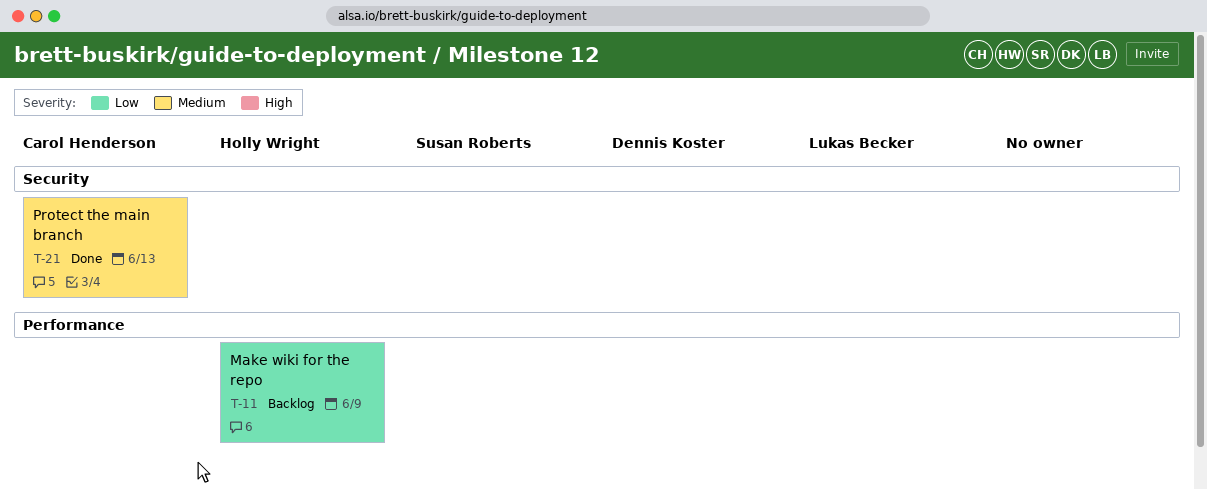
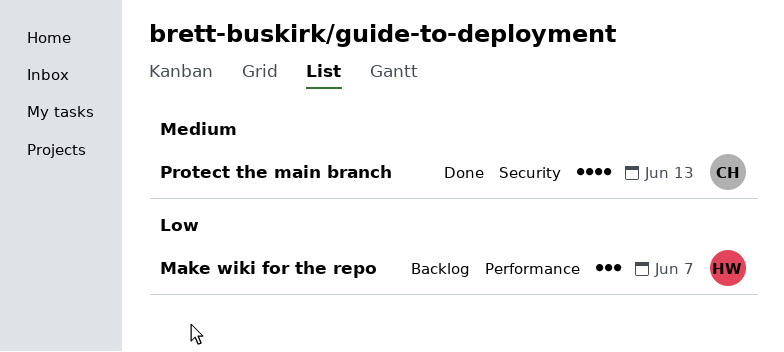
Make wiki for the repo, due: Jun 9 -> Jun 7

